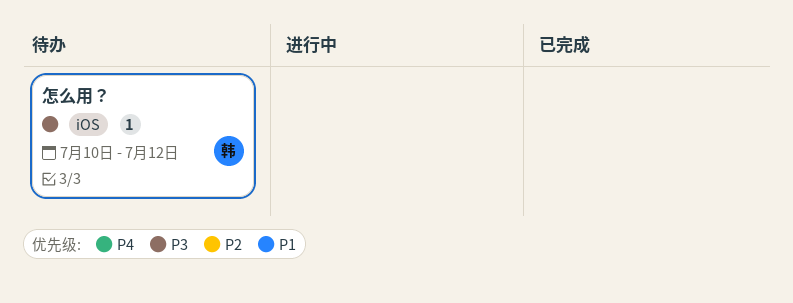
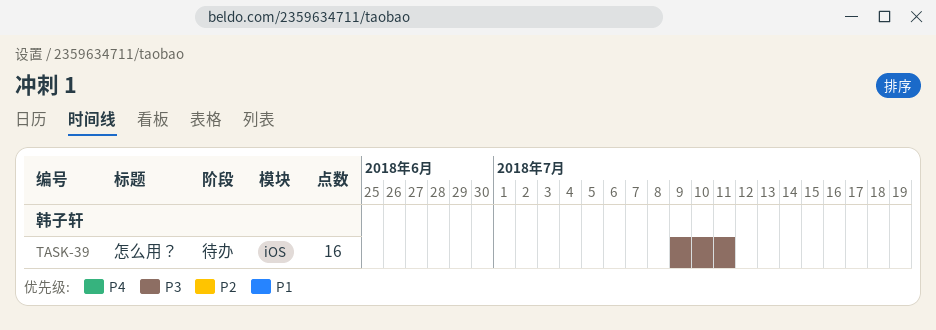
怎么用？, estimate: 1 -> 16
怎么用？, start: Jul 10 -> Jul 9
怎么用？, due: Jul 12 -> Jul 11

